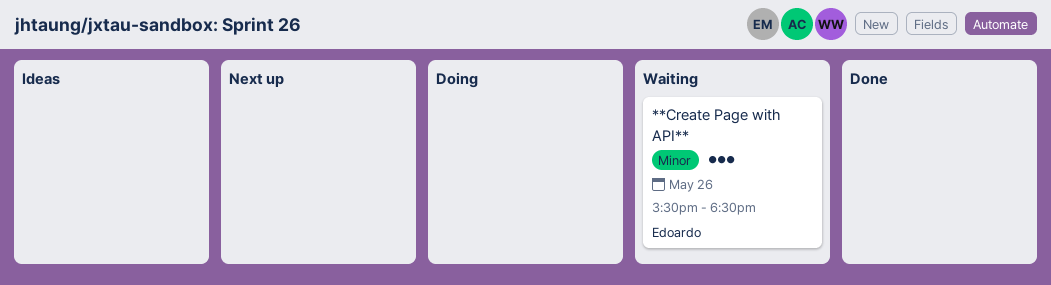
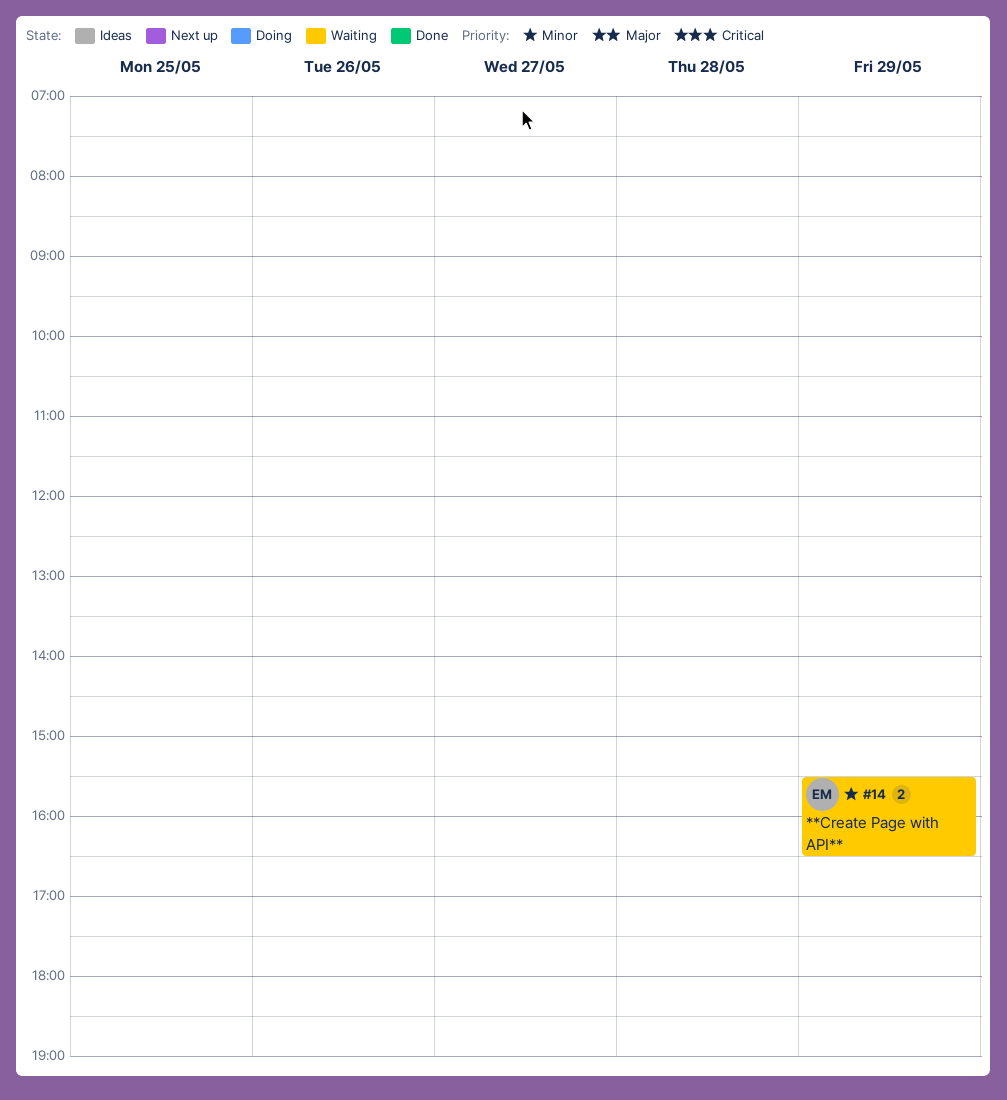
**Create Page with API**, estimate: 3 -> 2
**Create Page with API**, day: May 26 -> May 29
**Create Page with API**, ends: 18:30 -> 16:30

